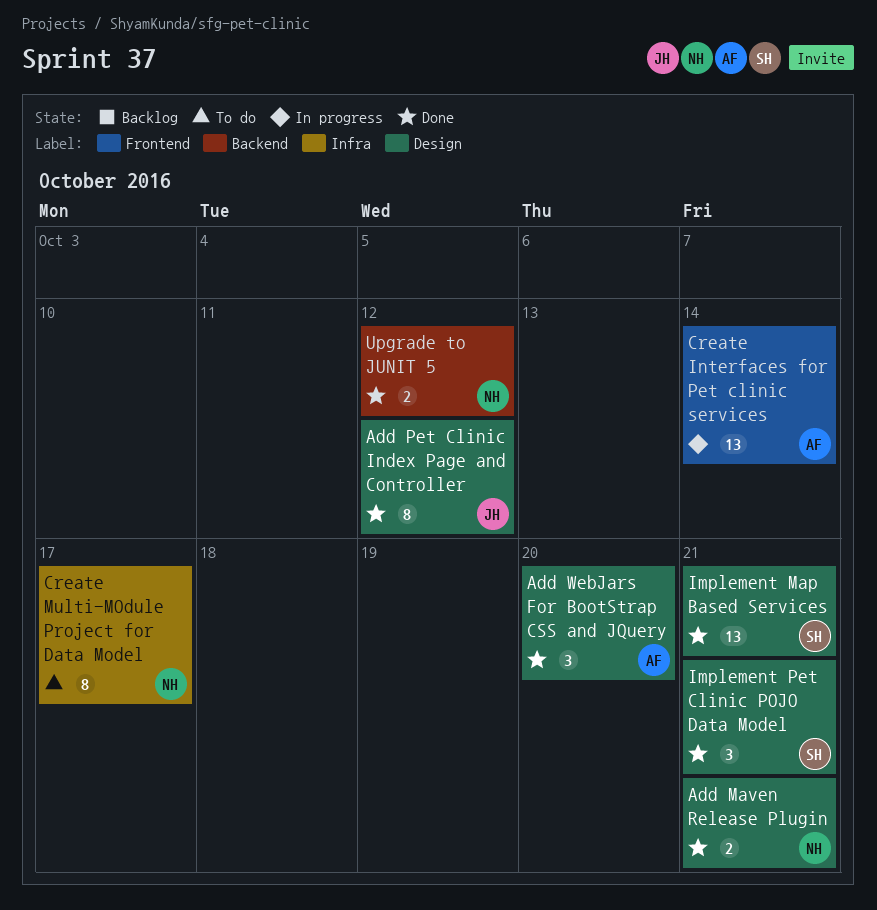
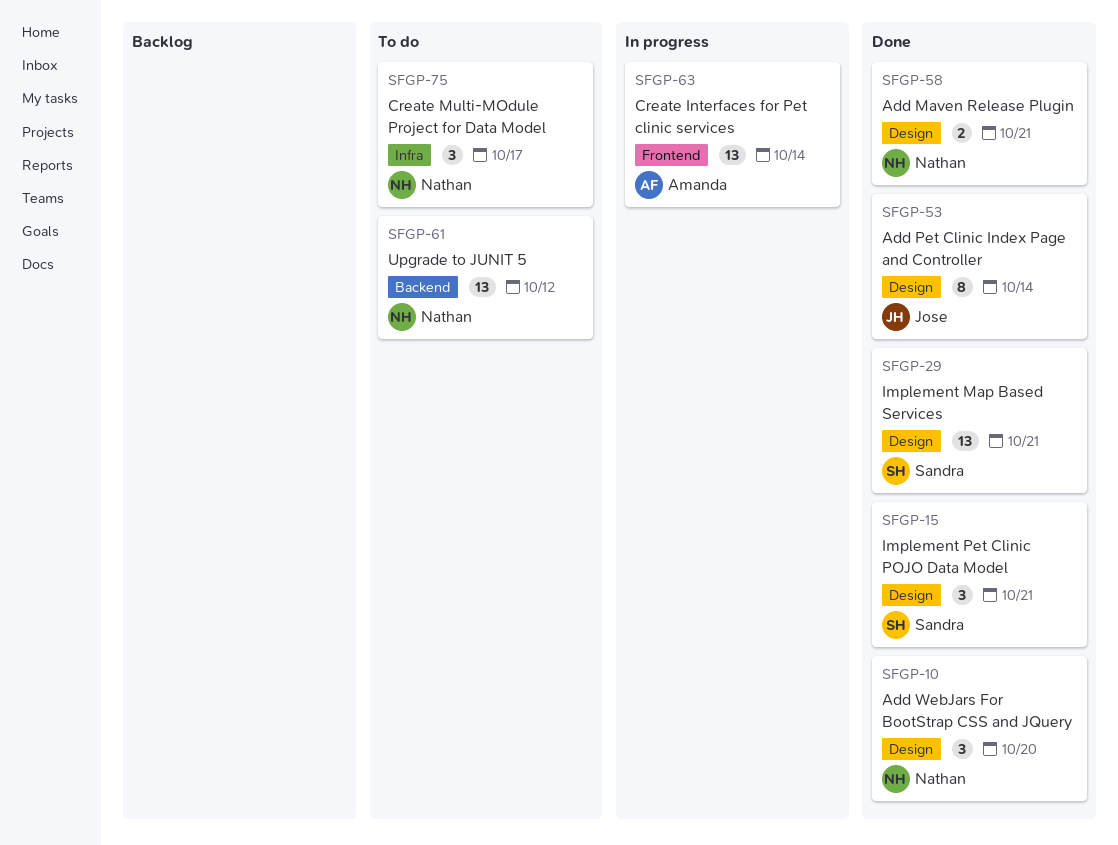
Add Pet Clinic Index Page and Controller, due: Oct 12 -> Oct 14
Add WebJars For BootStrap CSS and JQuery, owner: Amanda -> Nathan
Create Multi-MOdule Project for Data Model, estimate: 8 -> 3
Upgrade to JUNIT 5, status: Done -> To do
Upgrade to JUNIT 5, estimate: 2 -> 13

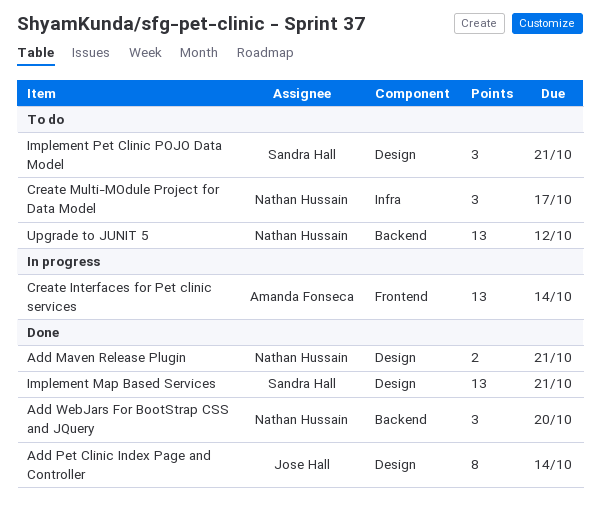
Add WebJars For BootStrap CSS and JQuery, label: Design -> Backend
Implement Pet Clinic POJO Data Model, status: Done -> To do

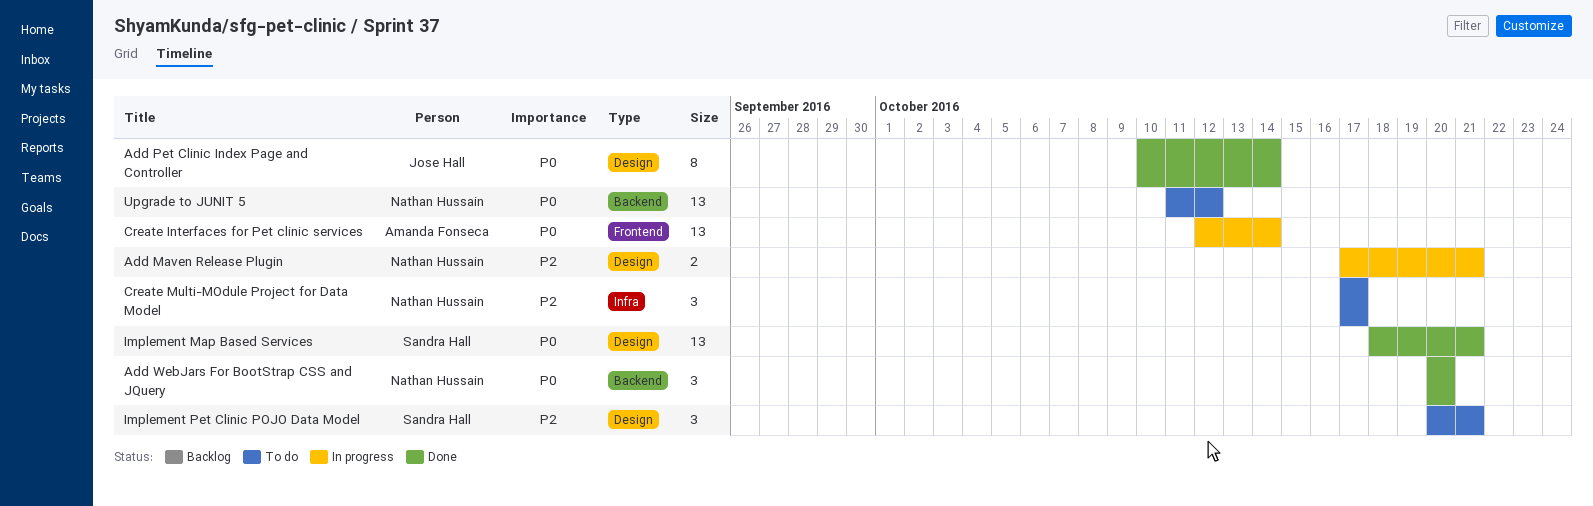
Add Maven Release Plugin, status: Done -> In progress

